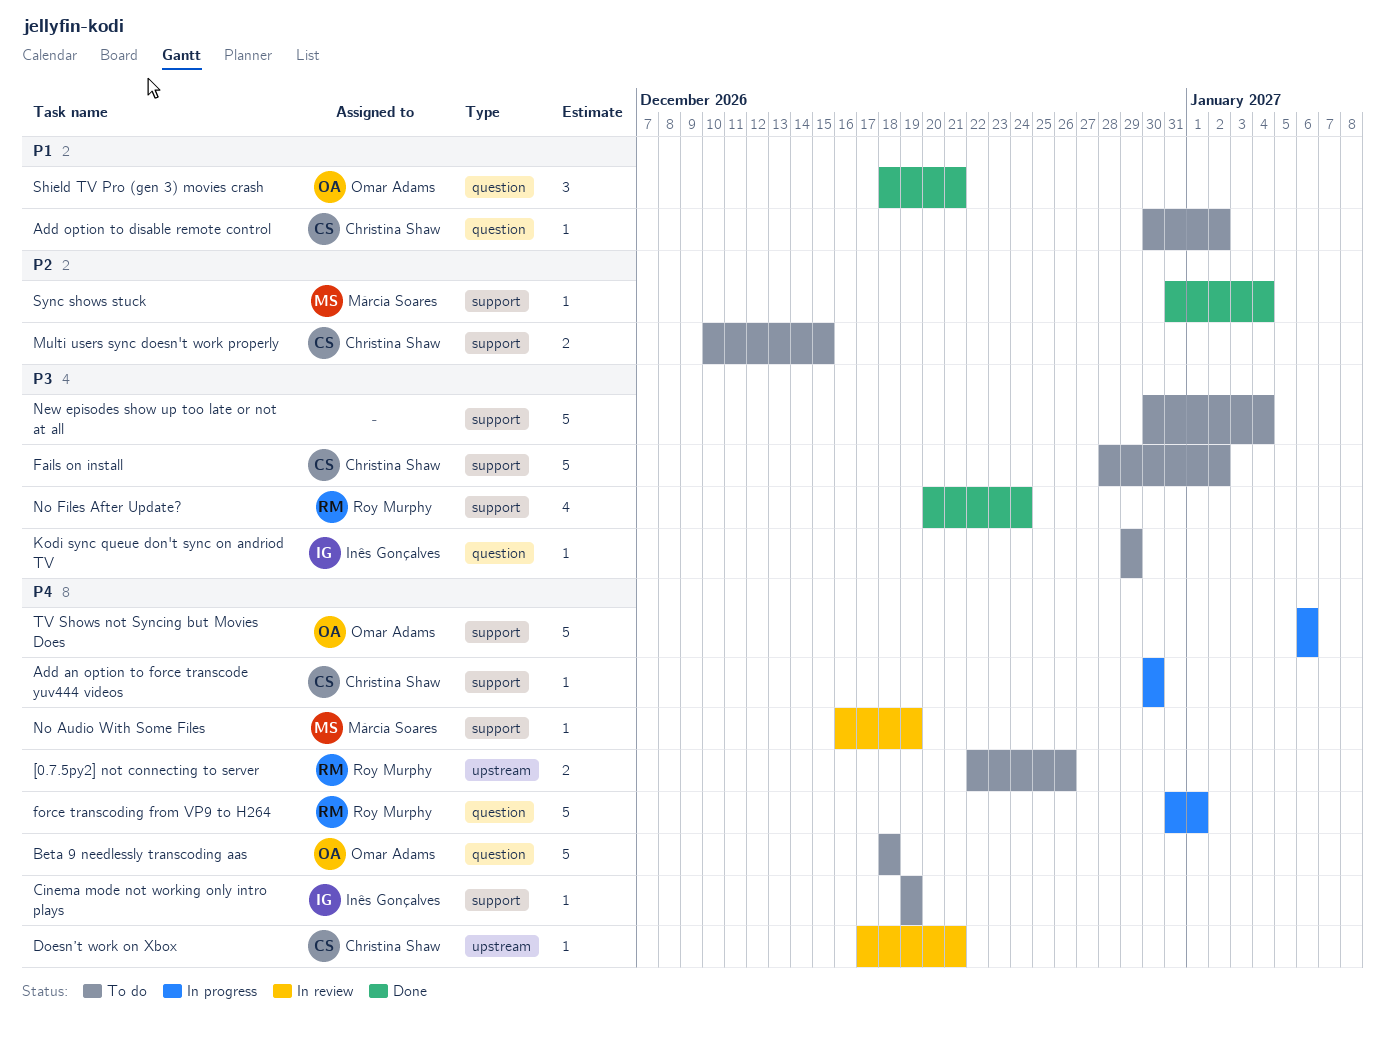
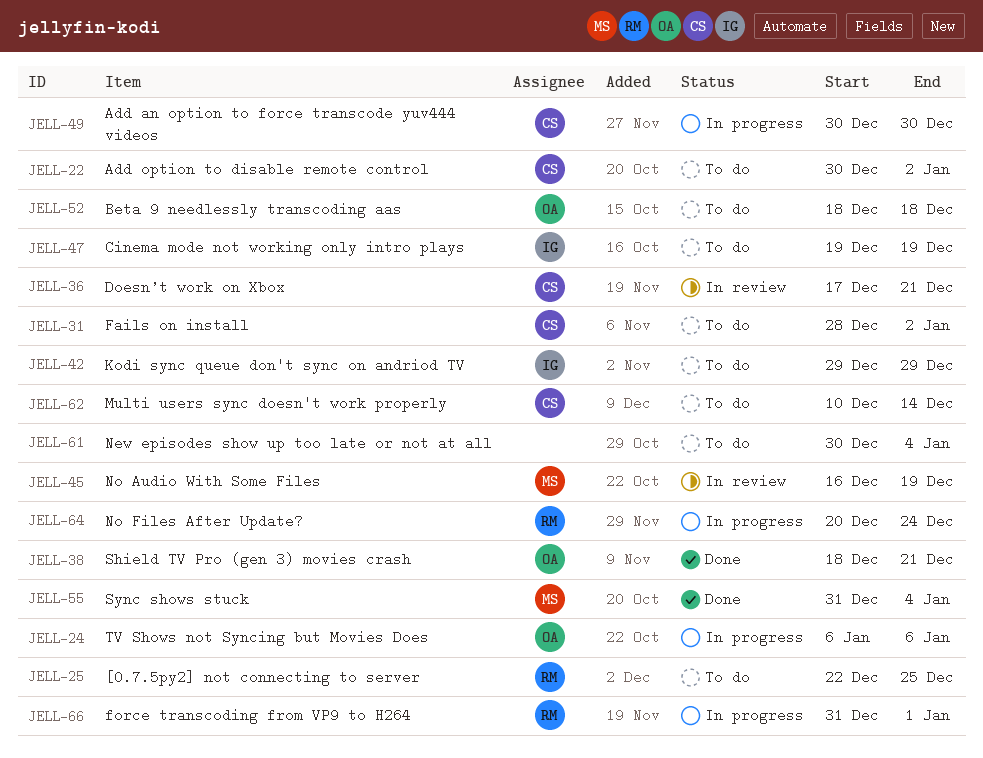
[0.7.5py2] not connecting to server, due: Dec 26 -> Dec 25
Multi users sync doesn't work properly, due: Dec 15 -> Dec 14
No Files After Update?, status: Done -> In progress

